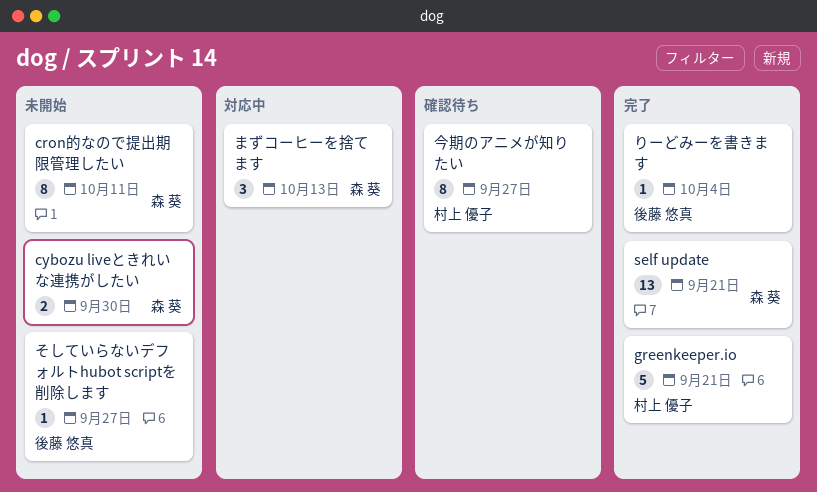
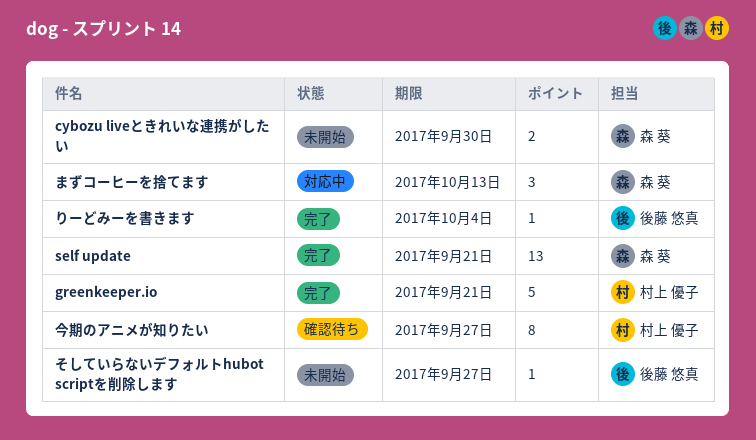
cron的なので提出期限管理したい: present -> none

